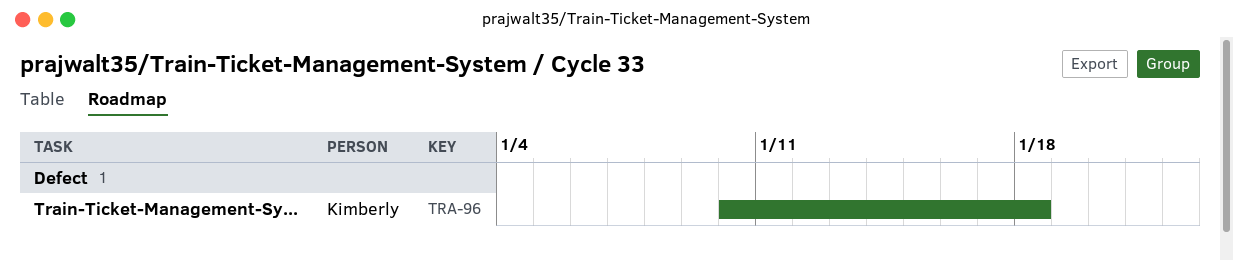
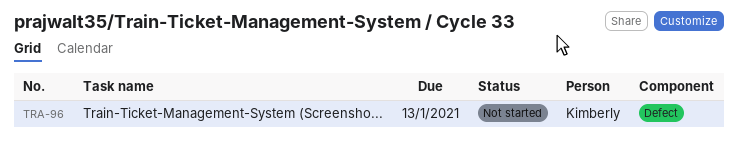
TRA-96, due: Jan 18 -> Jan 13

